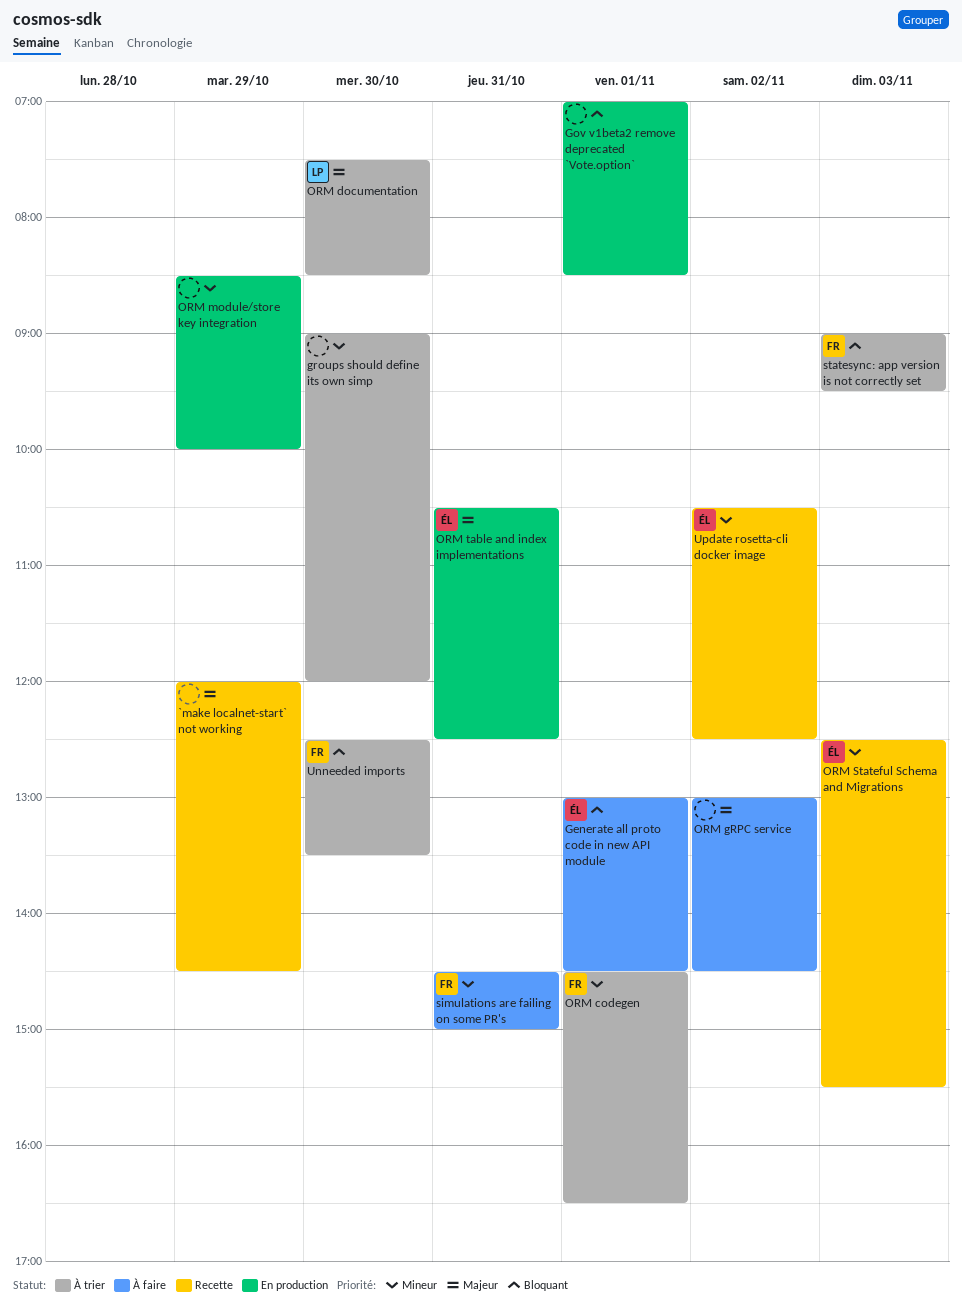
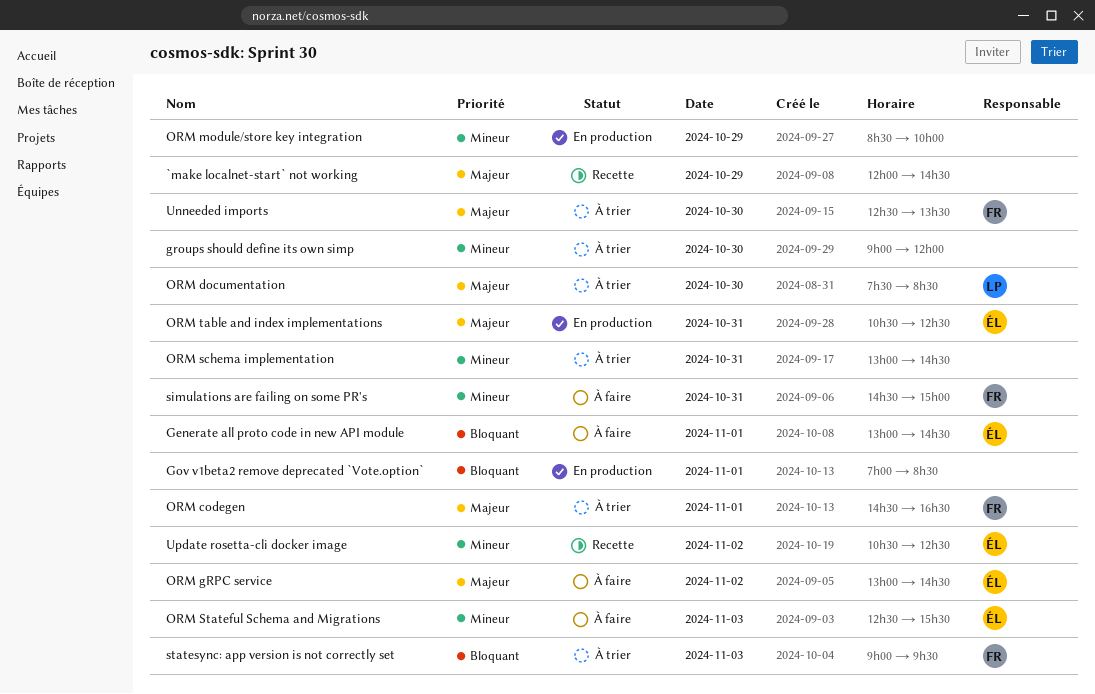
ORM codegen, priority: Mineur -> Majeur
ORM gRPC service, owner: none -> ÉL
ORM schema implementation: none -> present
ORM Stateful Schema and Migrations, status: Recette -> À faire
Unneeded imports, priority: Bloquant -> Majeur

